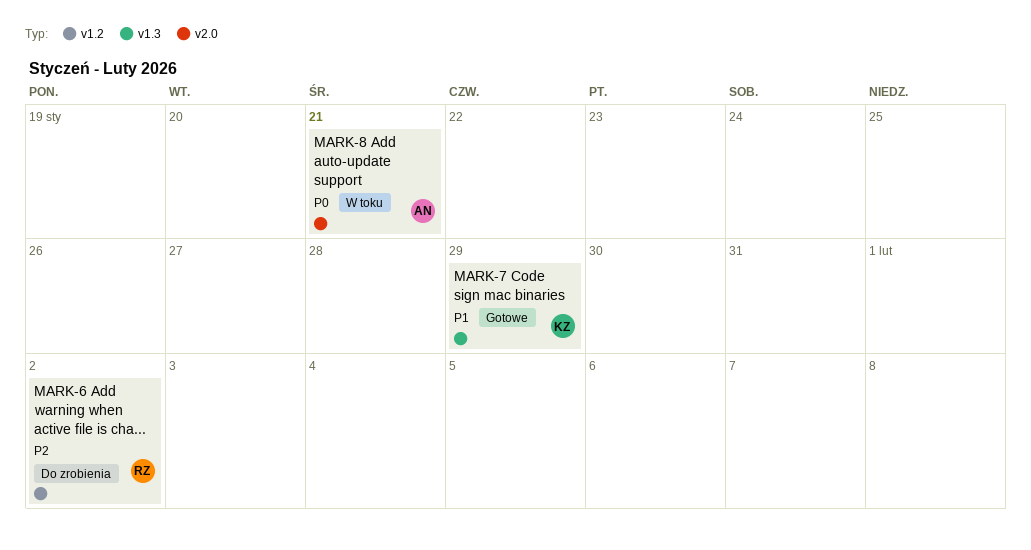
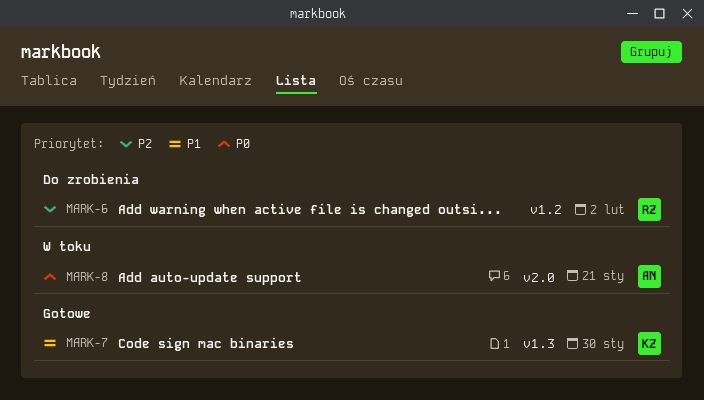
MARK-7, due: Jan 29 -> Jan 30

